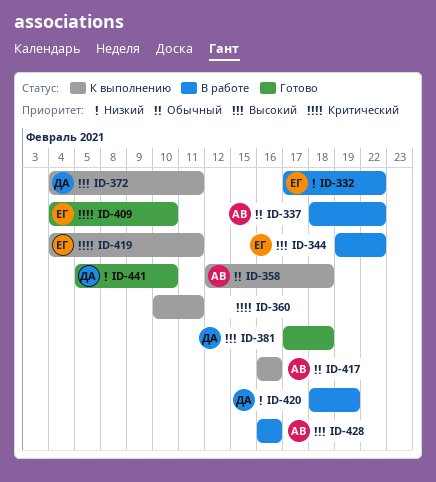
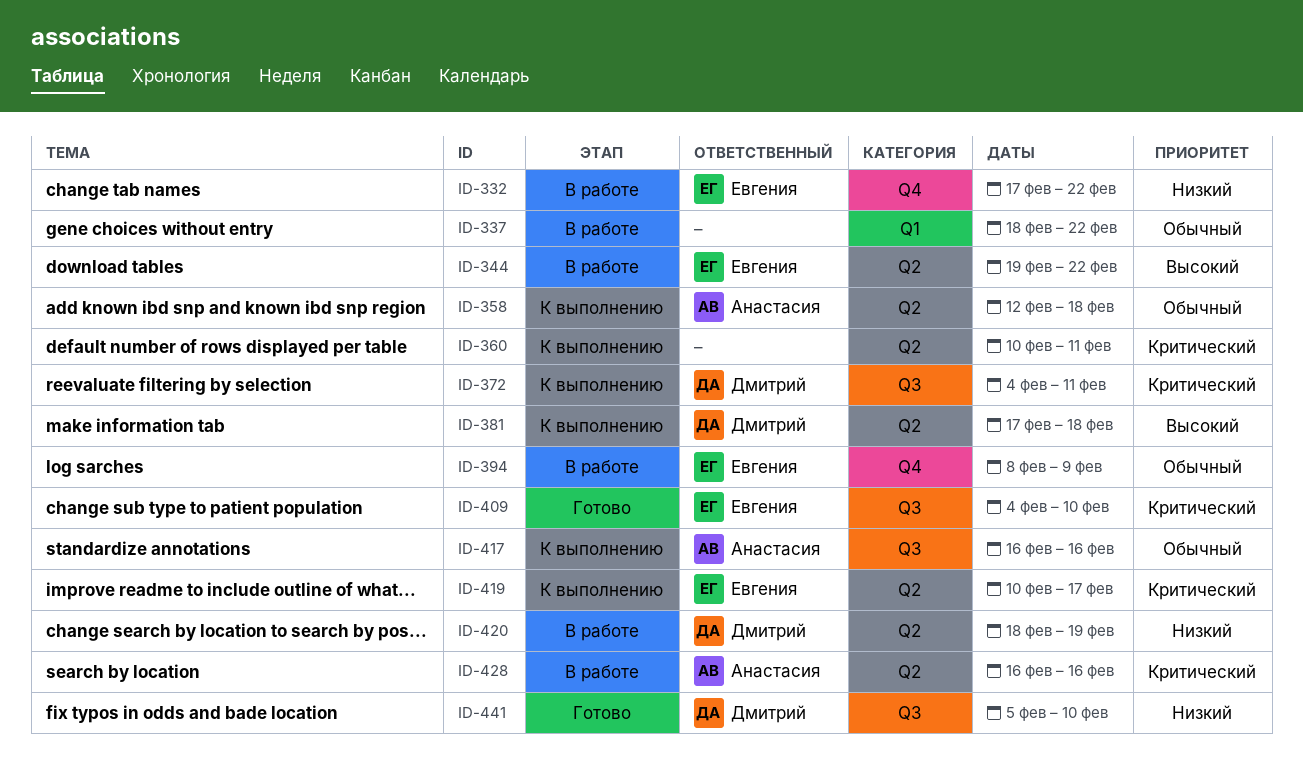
ID-337, owner: Анастасия -> none
ID-372, priority: Высокий -> Критический
ID-381, status: Готово -> К выполнению
ID-394: none -> present
ID-419, start: Feb 4 -> Feb 10
ID-419, due: Feb 11 -> Feb 17
ID-428, priority: Высокий -> Критический

